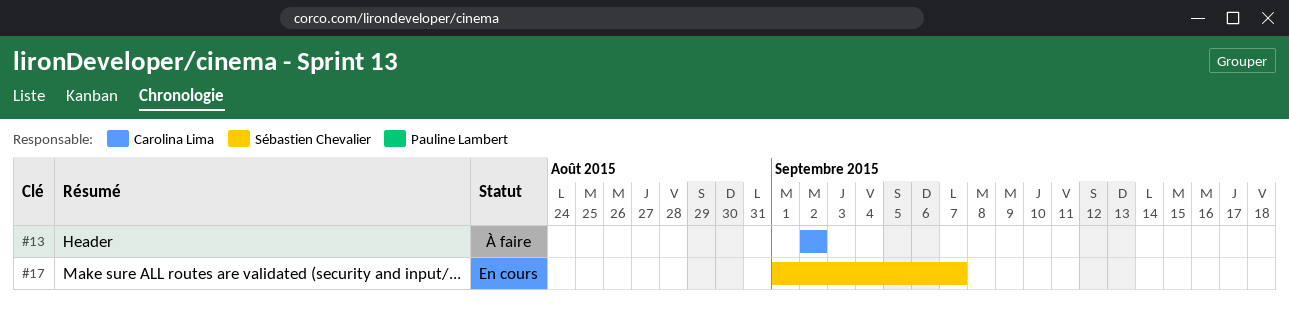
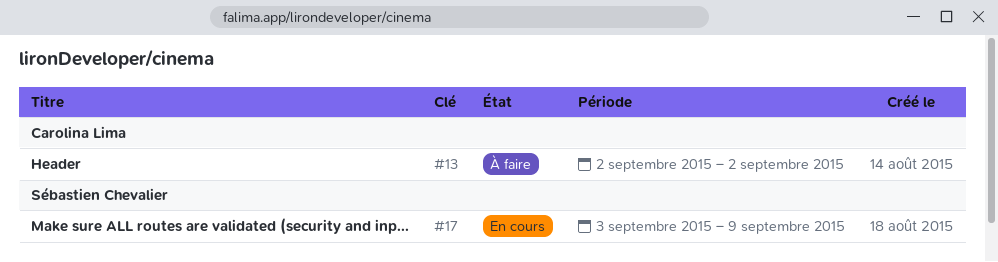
#17, start: Sep 1 -> Sep 3
#17, due: Sep 7 -> Sep 9

